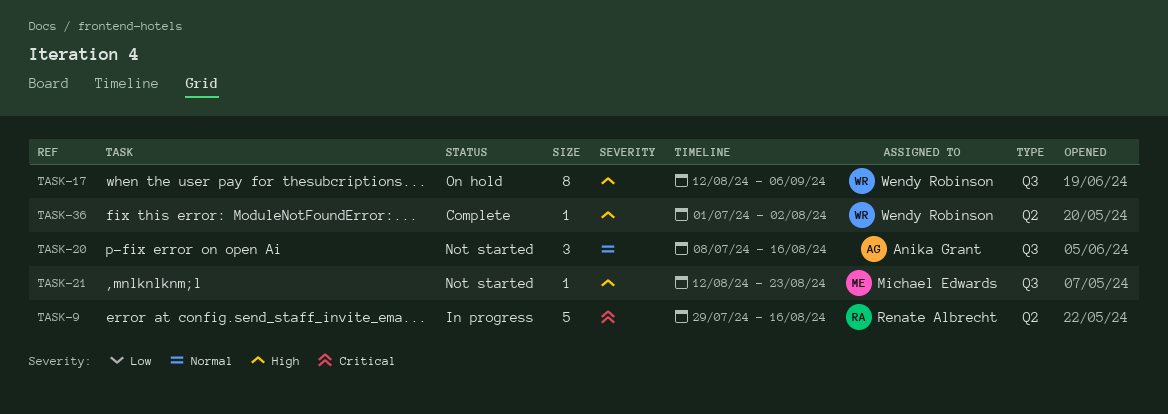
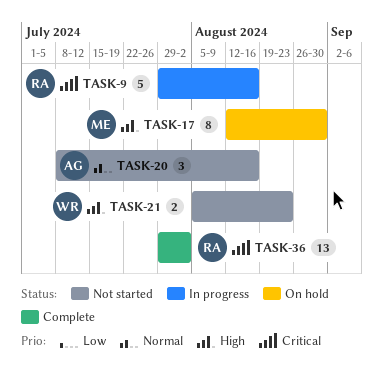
TASK-17, owner: Wendy Robinson -> Michael Edwards
TASK-17, due: Sep 6 -> Aug 30
TASK-21, owner: Michael Edwards -> Wendy Robinson
TASK-21, estimate: 1 -> 2
TASK-21, start: Aug 12 -> Aug 5
TASK-36, owner: Wendy Robinson -> Renate Albrecht
TASK-36, priority: High -> Critical
TASK-36, estimate: 1 -> 13
TASK-36, start: Jul 1 -> Jul 29

